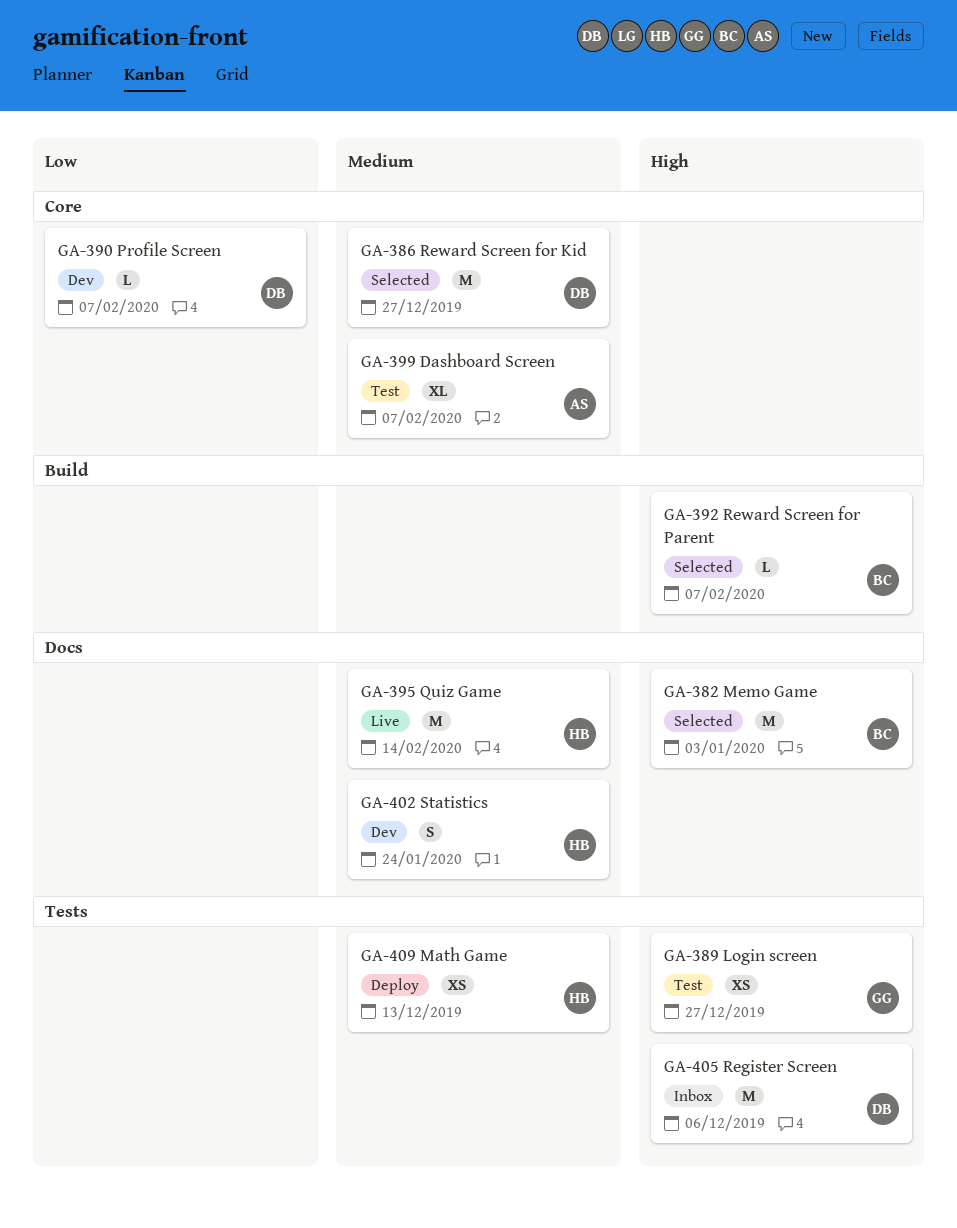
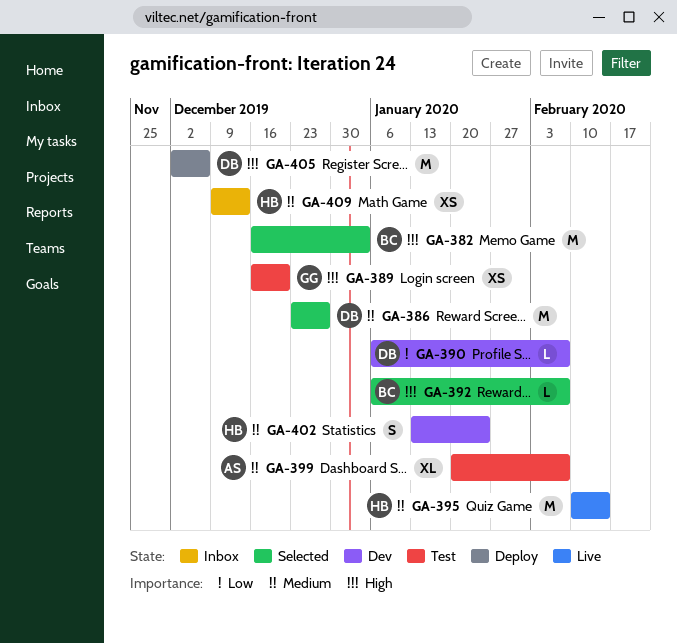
GA-389, due: Dec 27 -> Dec 20
GA-405, status: Inbox -> Deploy
GA-409, status: Deploy -> Inbox

